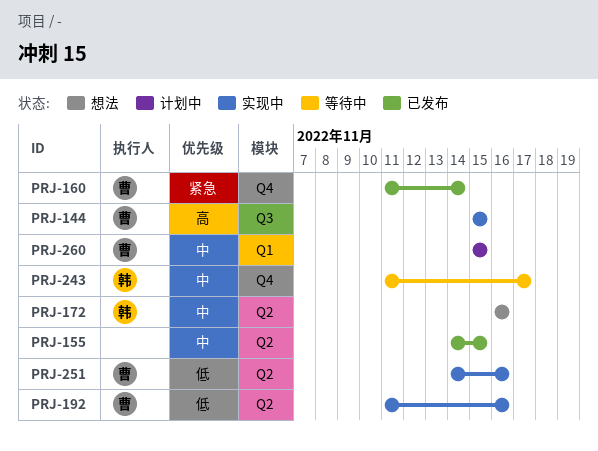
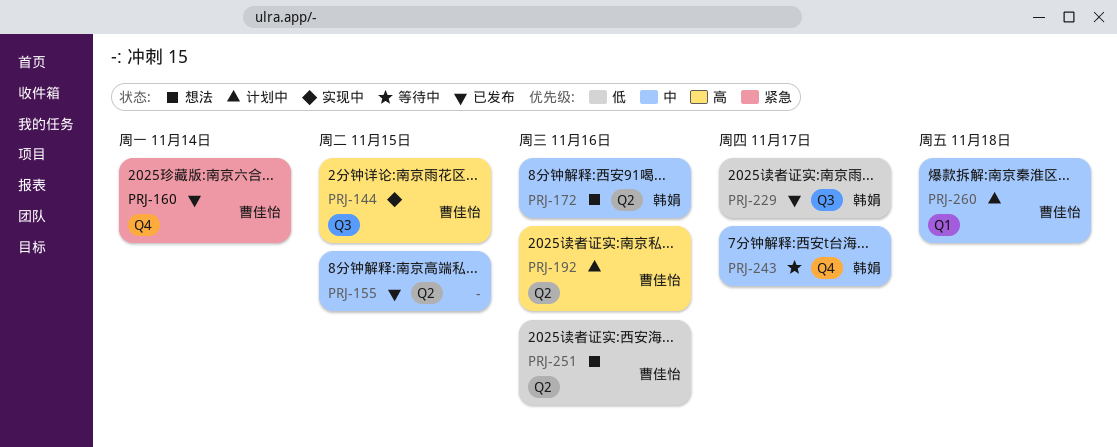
PRJ-192, status: 实现中 -> 计划中
PRJ-192, priority: 低 -> 高
PRJ-229: none -> present
PRJ-251, status: 实现中 -> 想法
PRJ-260, due: Nov 15 -> Nov 18

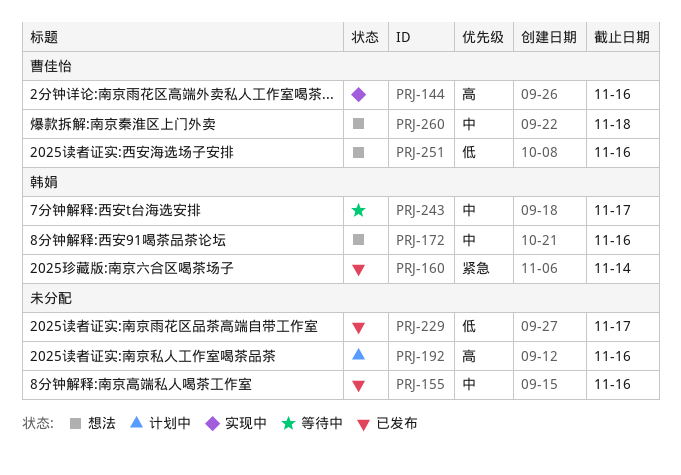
PRJ-144, due: Nov 15 -> Nov 16
PRJ-155, due: Nov 15 -> Nov 16
PRJ-160, owner: 曹佳怡 -> 韩娟
PRJ-192, owner: 曹佳怡 -> none
PRJ-229, owner: 韩娟 -> none
PRJ-260, status: 计划中 -> 想法

